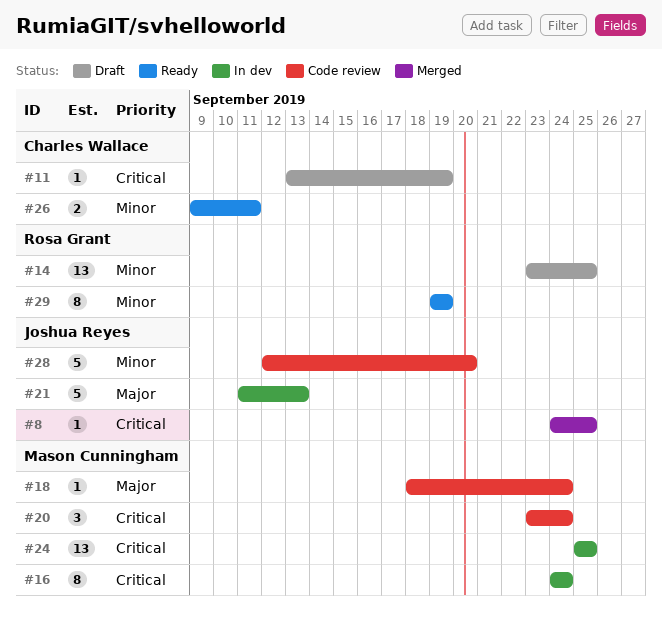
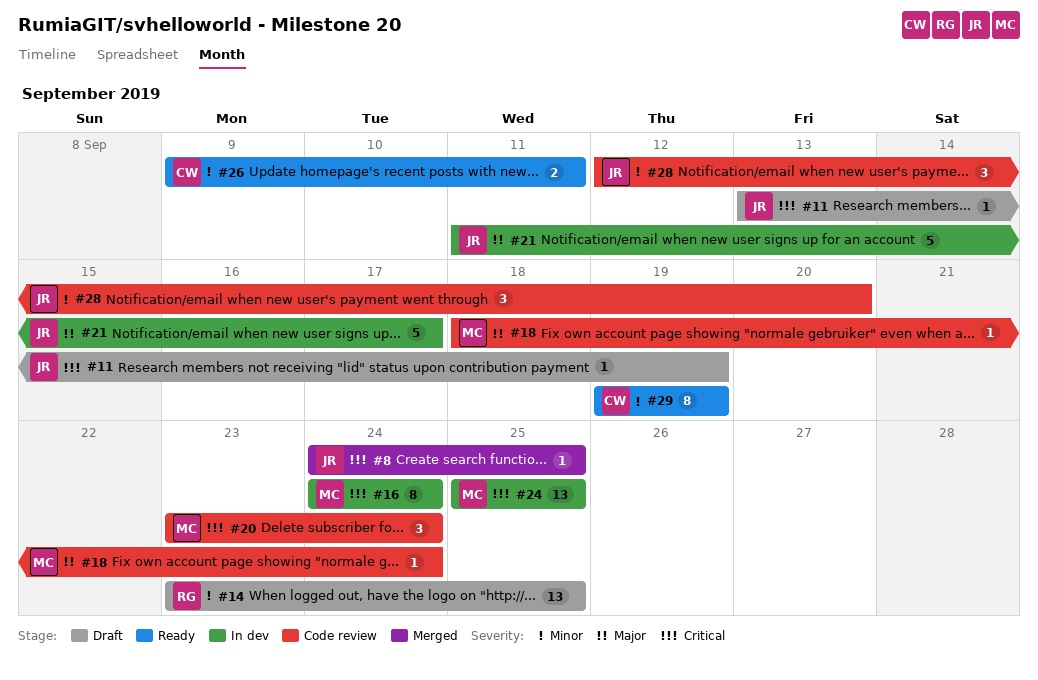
#11, owner: Charles Wallace -> Joshua Reyes
#21, due: Sep 13 -> Sep 17
#28, estimate: 5 -> 3
#29, owner: Rosa Grant -> Charles Wallace

